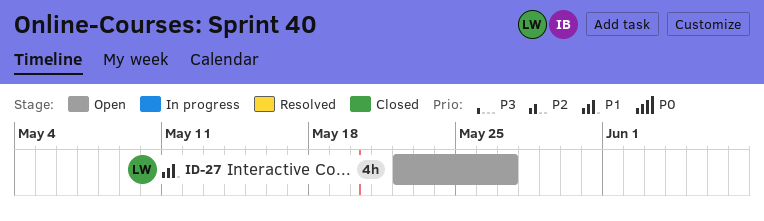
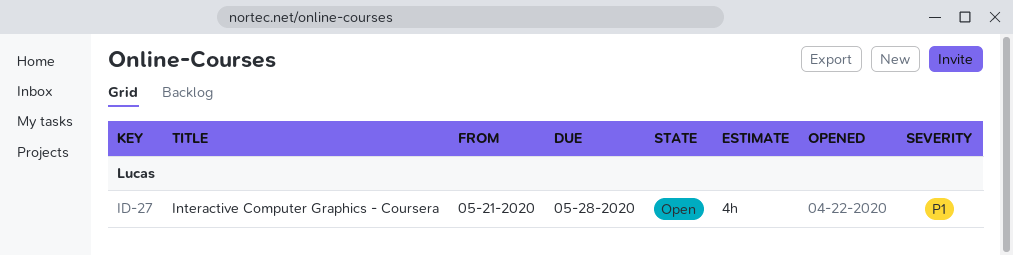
ID-27, start: May 22 -> May 21
ID-27, due: May 27 -> May 28

